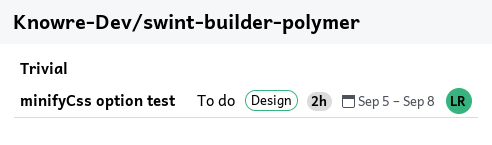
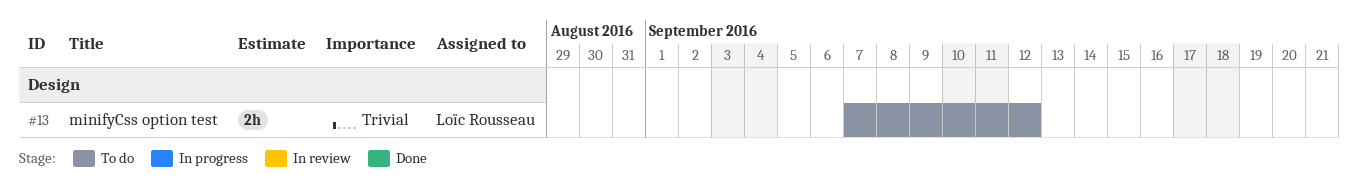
minifyCss option test, start: Sep 5 -> Sep 7
minifyCss option test, due: Sep 8 -> Sep 12

